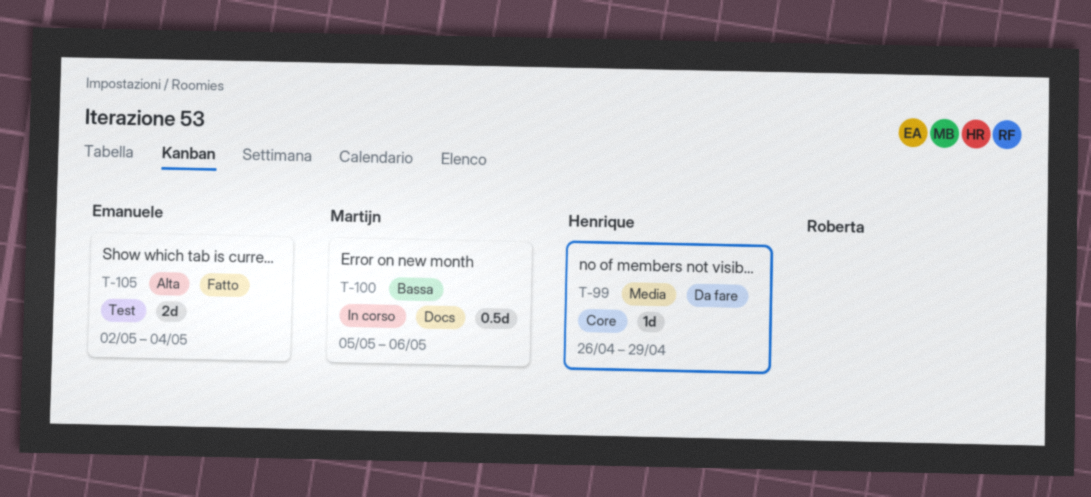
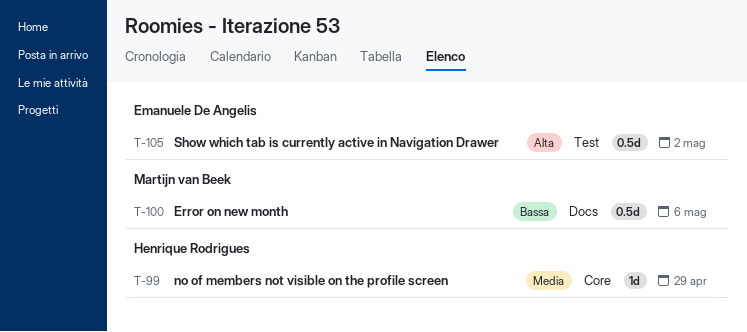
T-105, estimate: 2d -> 0.5d
T-105, due: May 4 -> May 2

